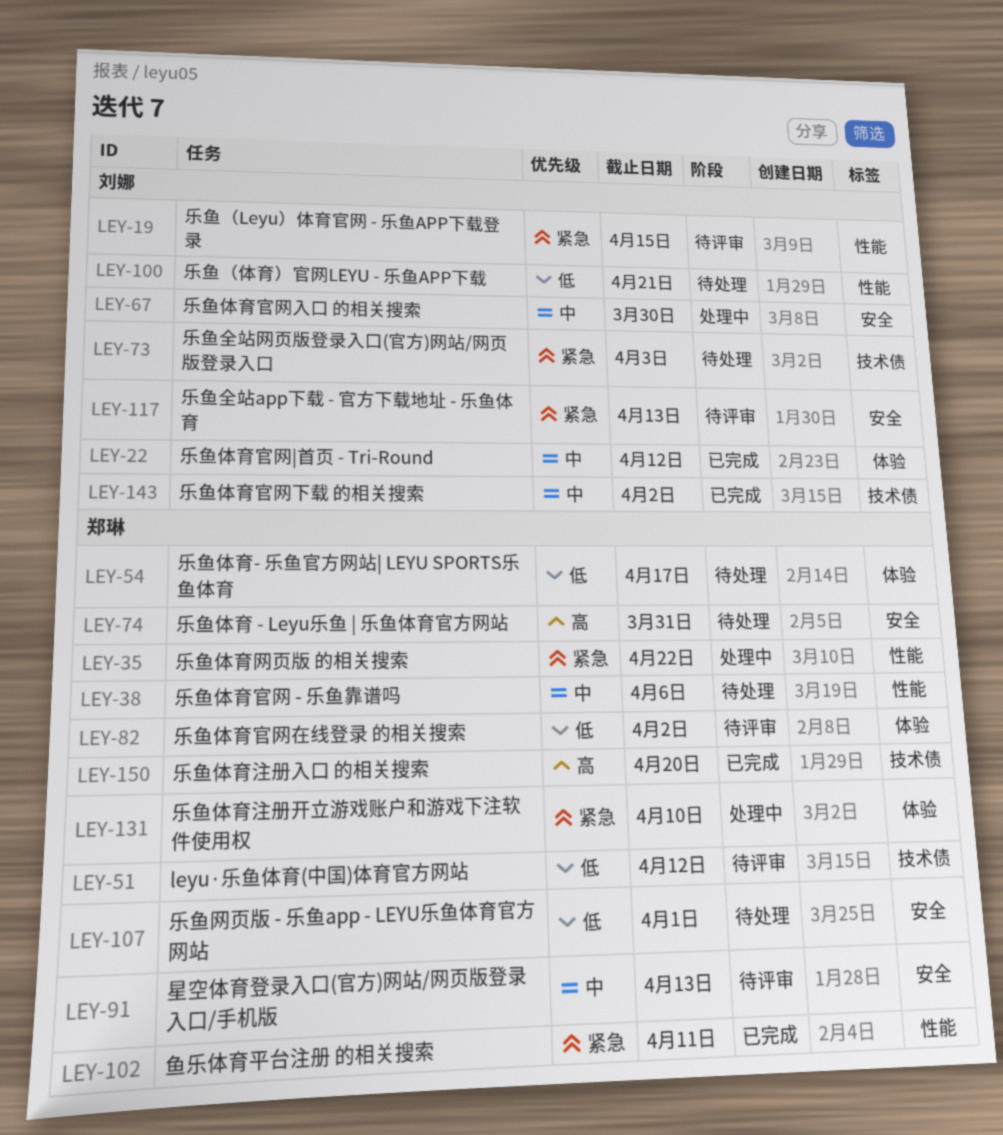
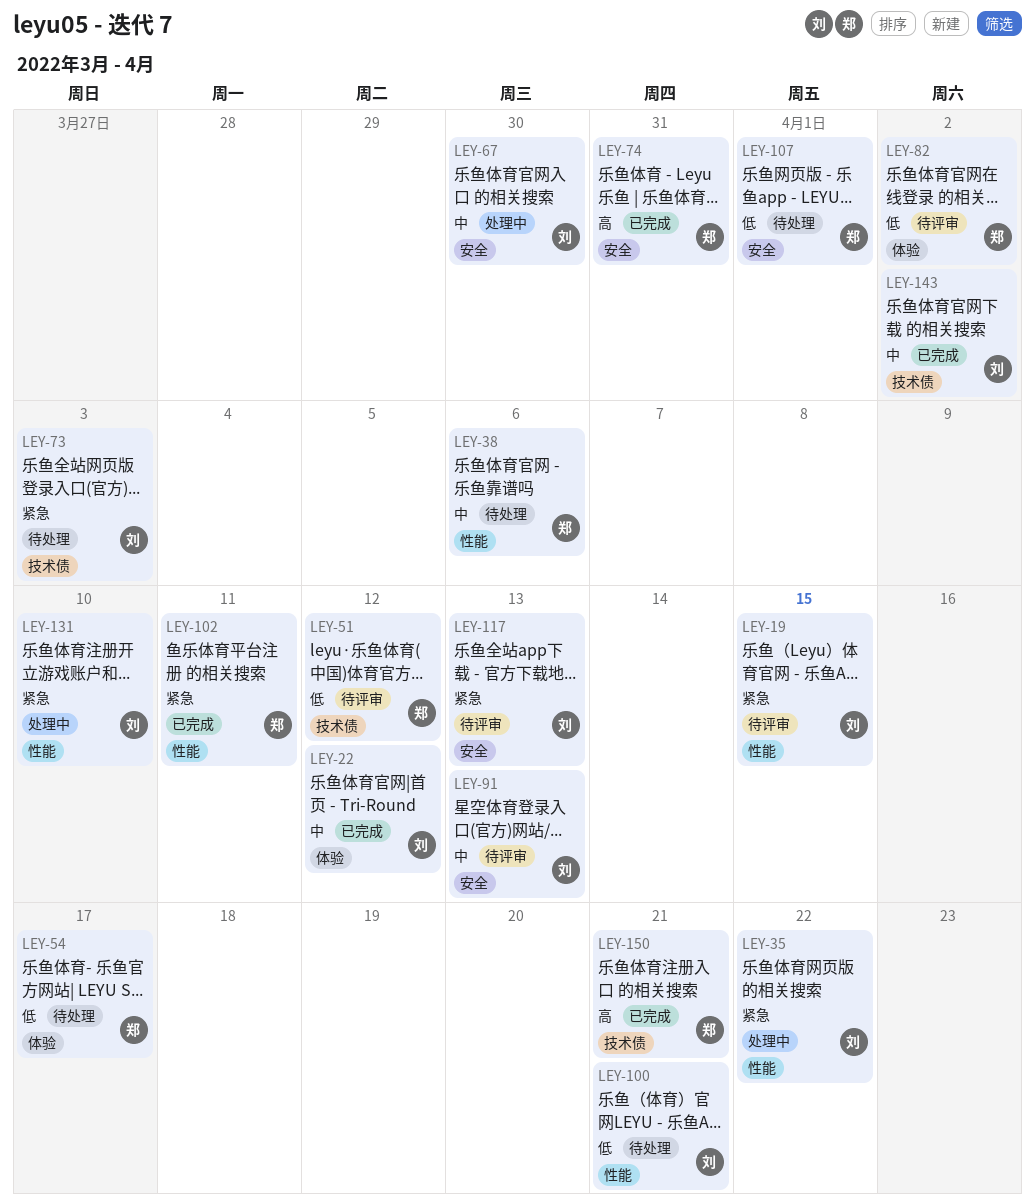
LEY-35, owner: 郑琳 -> 刘娜
LEY-74, status: 待处理 -> 已完成
LEY-91, owner: 郑琳 -> 刘娜
LEY-131, owner: 郑琳 -> 刘娜
LEY-131, label: 体验 -> 性能
LEY-150, due: Apr 20 -> Apr 21

